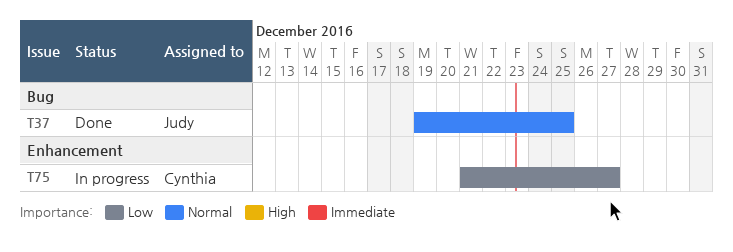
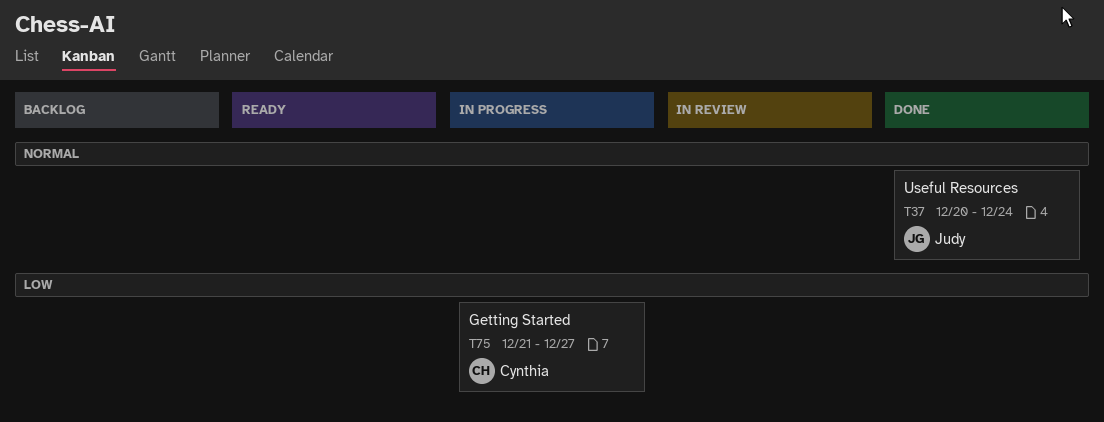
T37, start: Dec 19 -> Dec 20
T37, due: Dec 25 -> Dec 24

